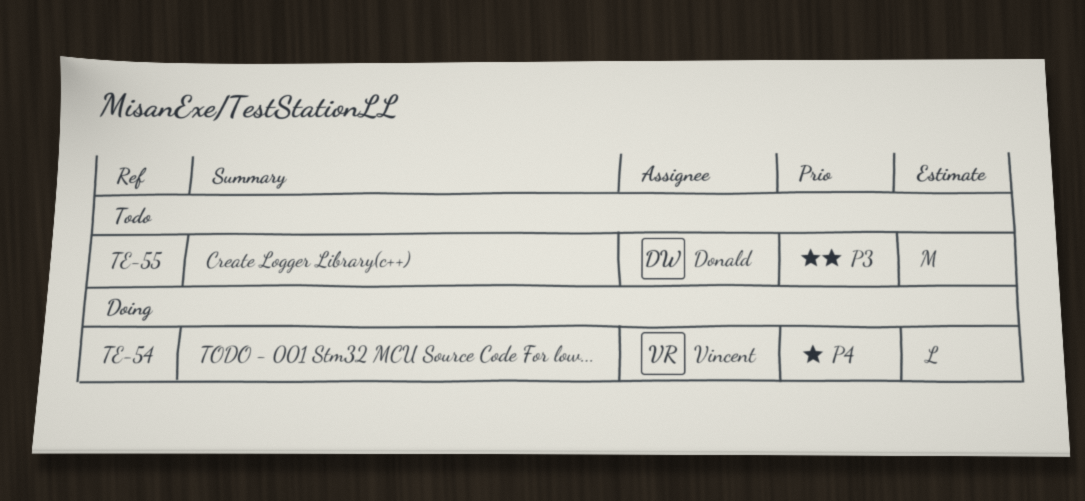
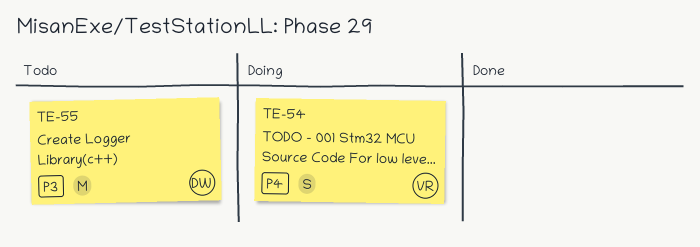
TE-54, estimate: L -> S

